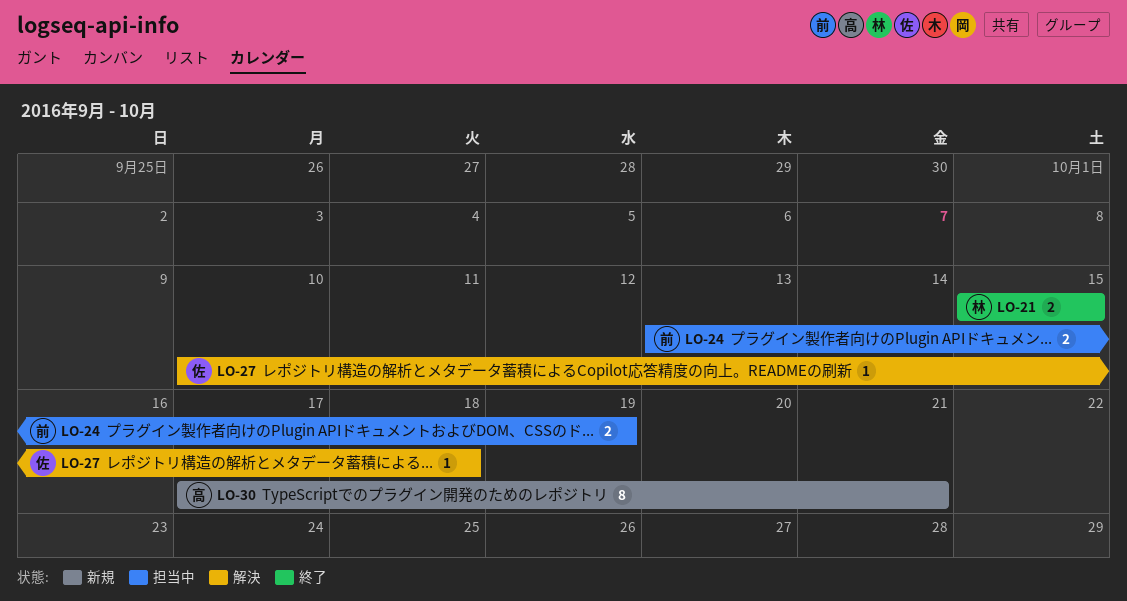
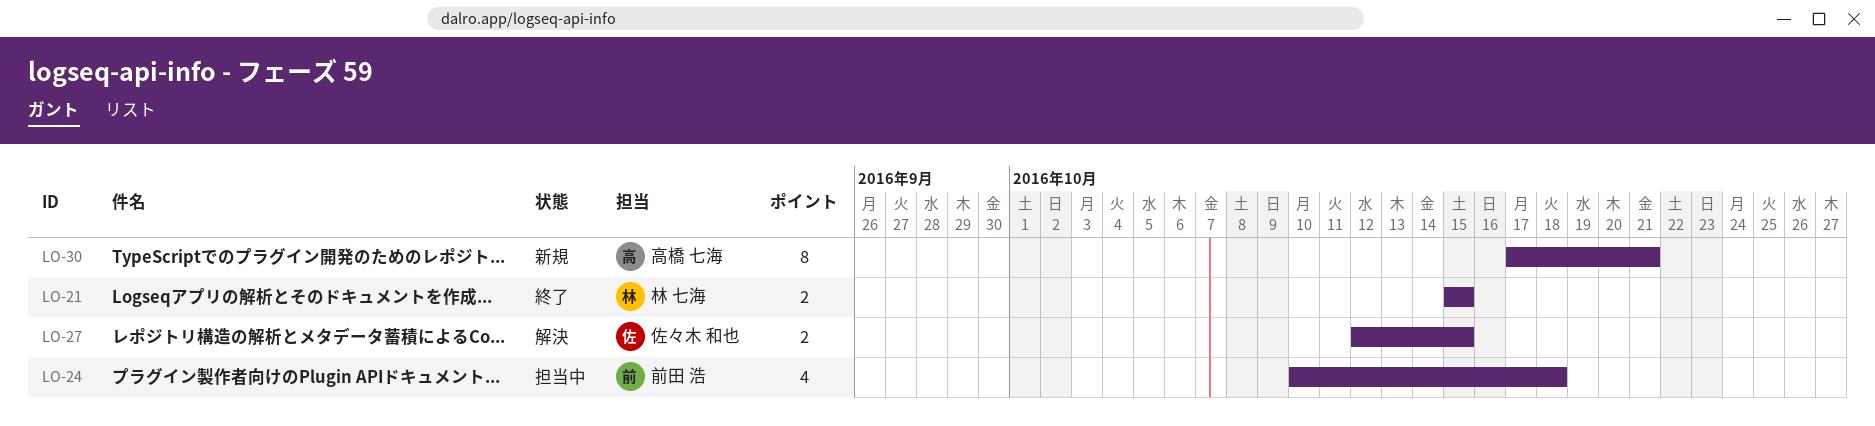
LO-24, estimate: 2 -> 4
LO-24, start: Oct 13 -> Oct 10
LO-24, due: Oct 19 -> Oct 18
LO-27, estimate: 1 -> 2
LO-27, start: Oct 10 -> Oct 12
LO-27, due: Oct 18 -> Oct 15

